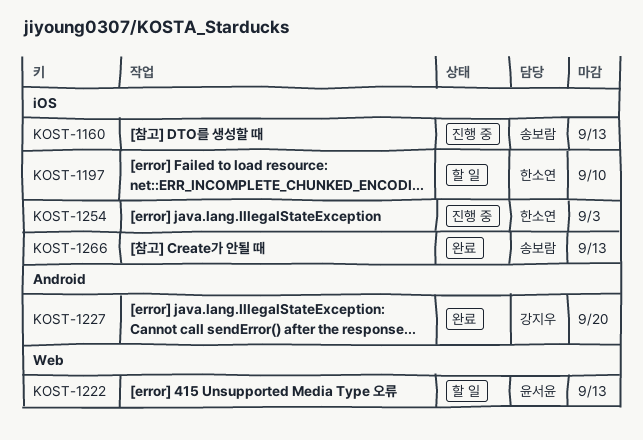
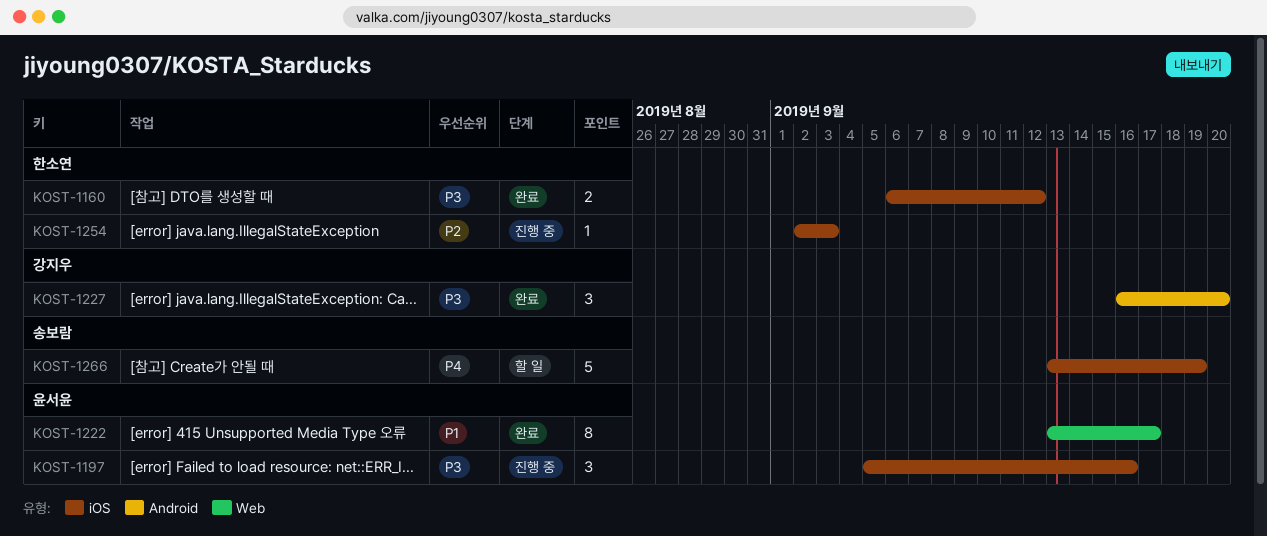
KOST-1160, status: 진행 중 -> 완료
KOST-1160, owner: 송보람 -> 한소연
KOST-1160, due: Sep 13 -> Sep 12
KOST-1197, status: 할 일 -> 진행 중
KOST-1197, owner: 한소연 -> 윤서윤
KOST-1197, due: Sep 10 -> Sep 16
KOST-1222, status: 할 일 -> 완료
KOST-1222, due: Sep 13 -> Sep 17
KOST-1266, status: 완료 -> 할 일
KOST-1266, due: Sep 13 -> Sep 19

